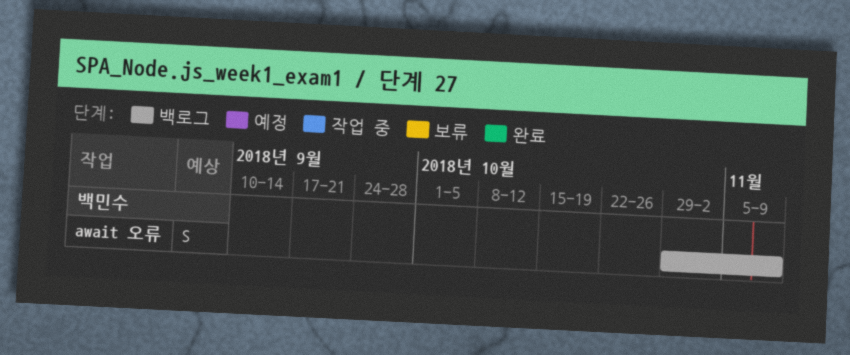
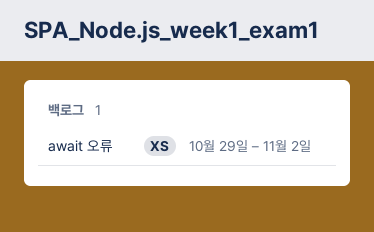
await 오류, estimate: S -> XS
await 오류, due: Nov 9 -> Nov 2

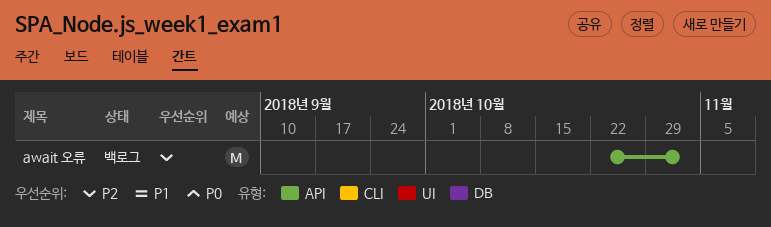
await 오류, estimate: XS -> M
await 오류, start: Oct 29 -> Oct 22

